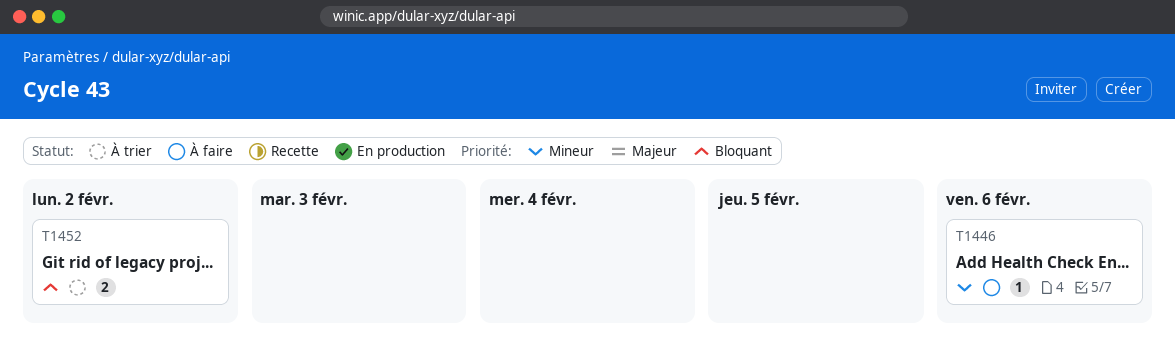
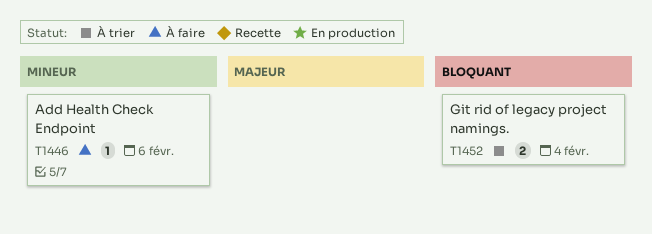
T1452, due: Feb 2 -> Feb 4

